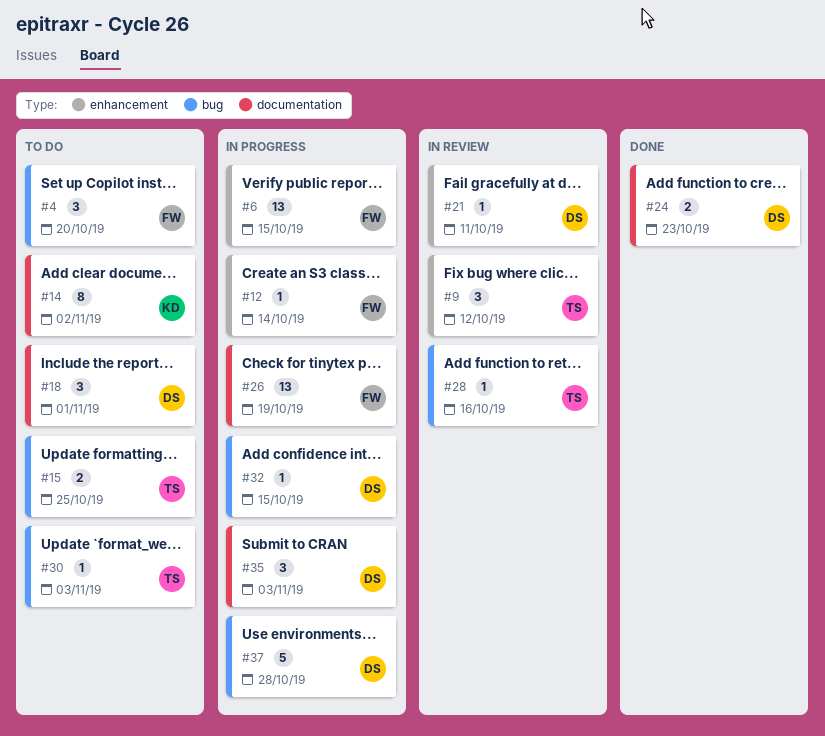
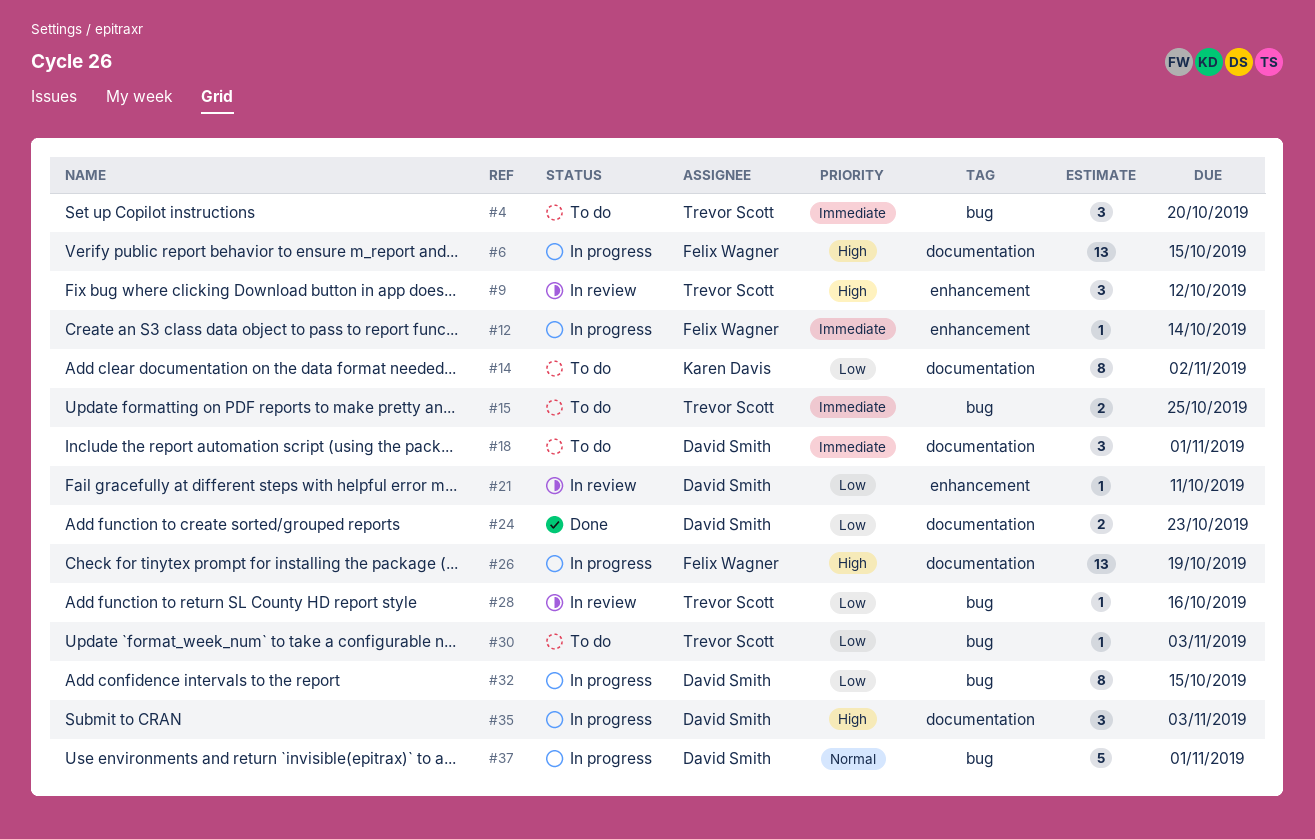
#4, owner: Felix Wagner -> Trevor Scott
#6, label: enhancement -> documentation
#32, estimate: 1 -> 8
#37, due: Oct 28 -> Nov 1

